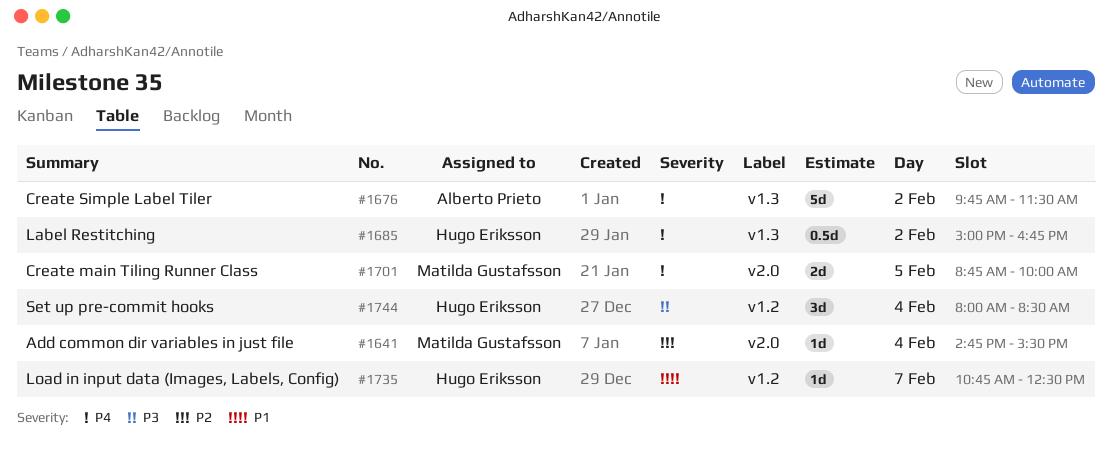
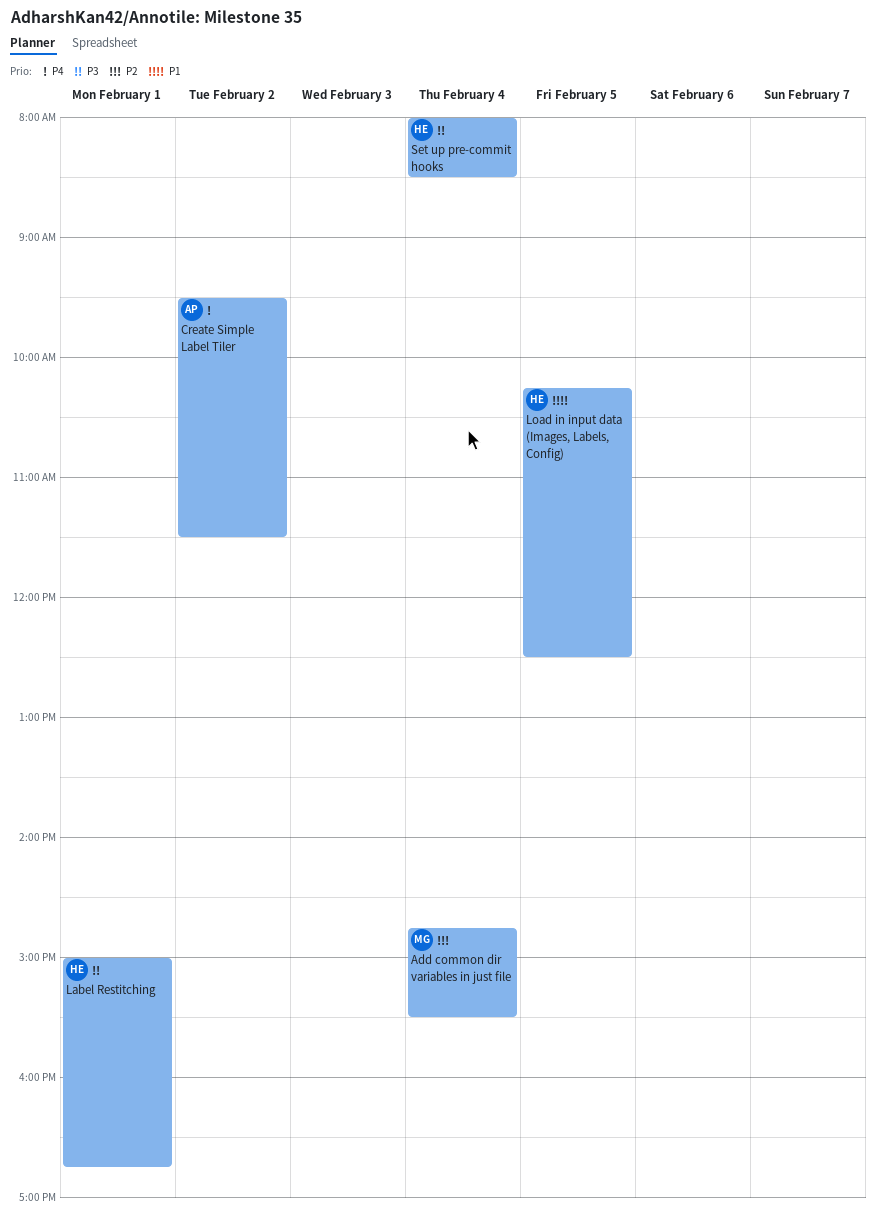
Create main Tiling Runner Class: present -> none
Create Simple Label Tiler, begins: 09:45 -> 09:30
Label Restitching, priority: P4 -> P3
Label Restitching, day: Feb 2 -> Feb 1
Load in input data (Images, Labels, Config), day: Feb 7 -> Feb 5
Load in input data (Images, Labels, Config), begins: 10:45 -> 10:15

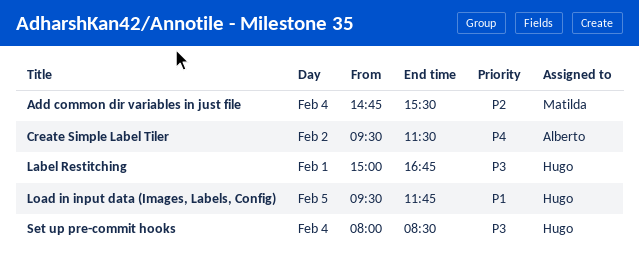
Load in input data (Images, Labels, Config), begins: 10:15 -> 09:30
Load in input data (Images, Labels, Config), ends: 12:30 -> 11:45

